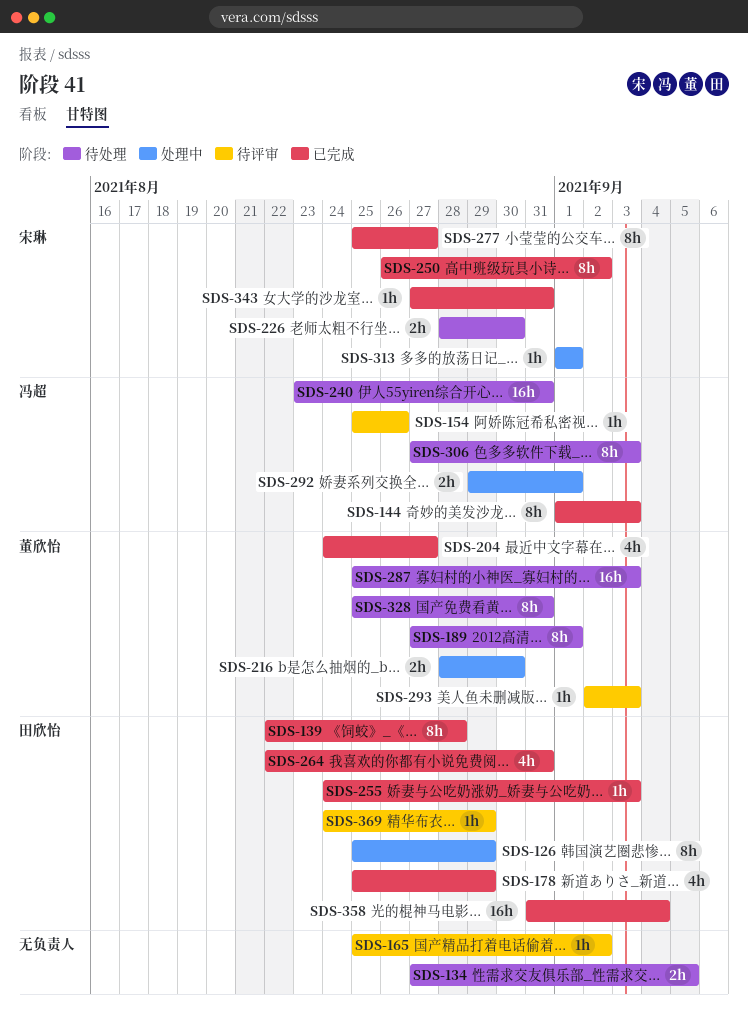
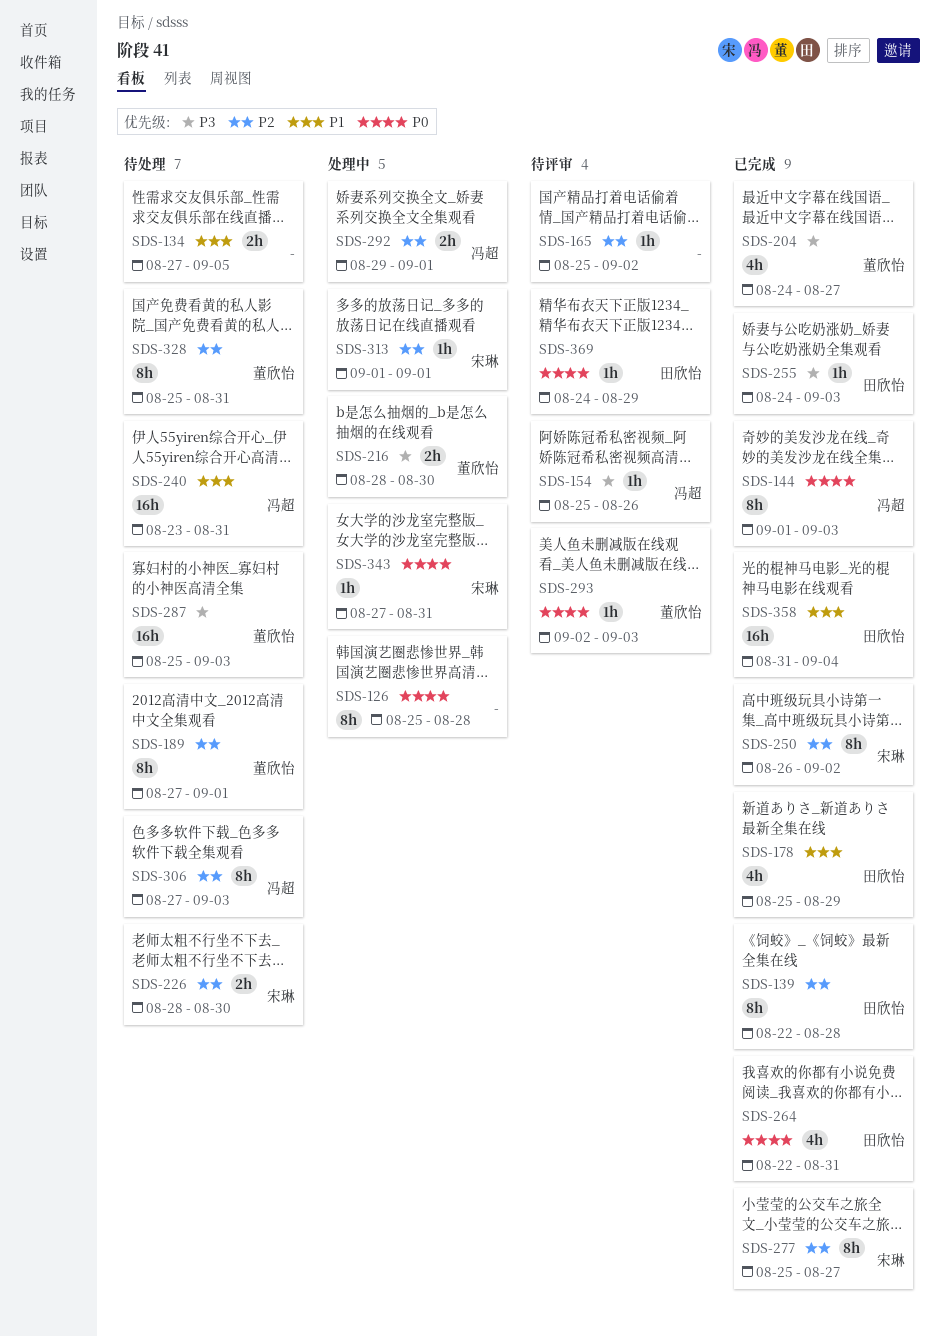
SDS-126, owner: 田欣怡 -> none
SDS-126, due: Aug 29 -> Aug 28
SDS-343, status: 已完成 -> 处理中

